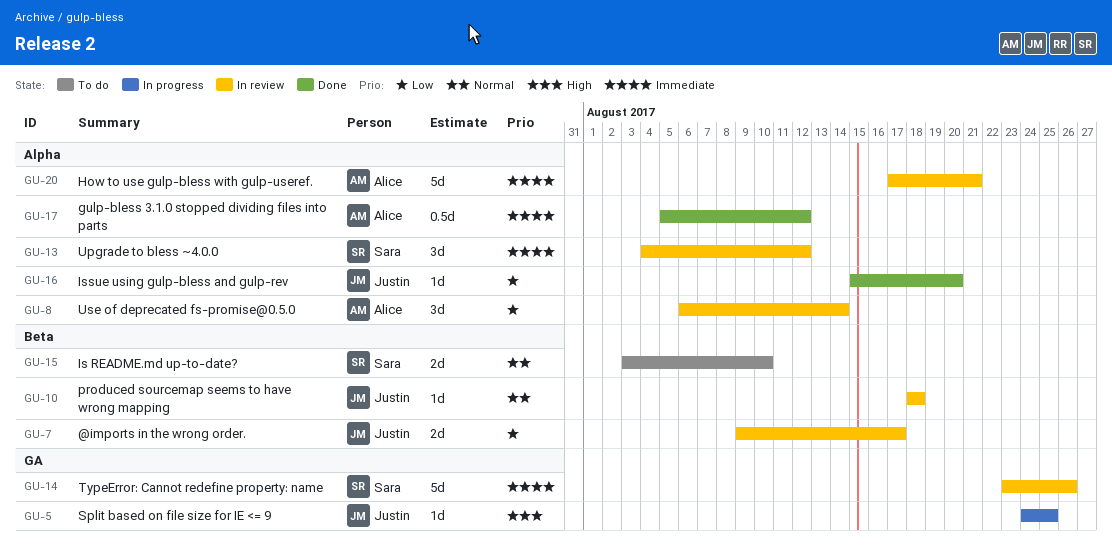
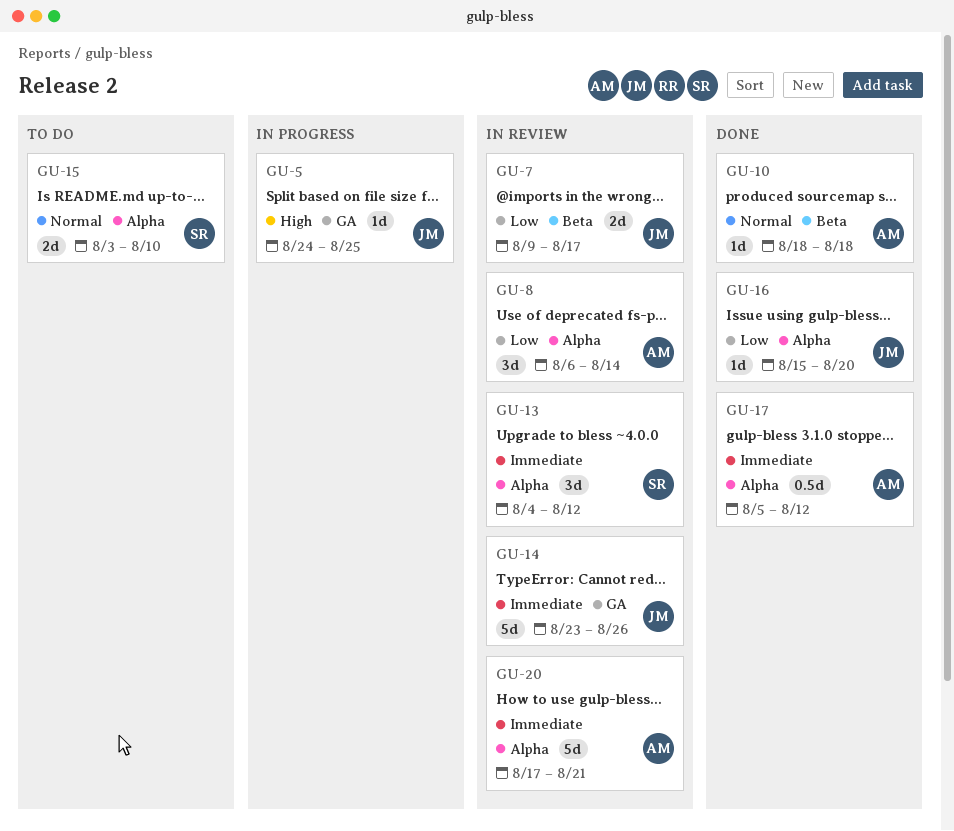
GU-10, status: In review -> Done
GU-10, owner: Justin -> Alice
GU-14, owner: Sara -> Justin
GU-15, label: Beta -> Alpha

